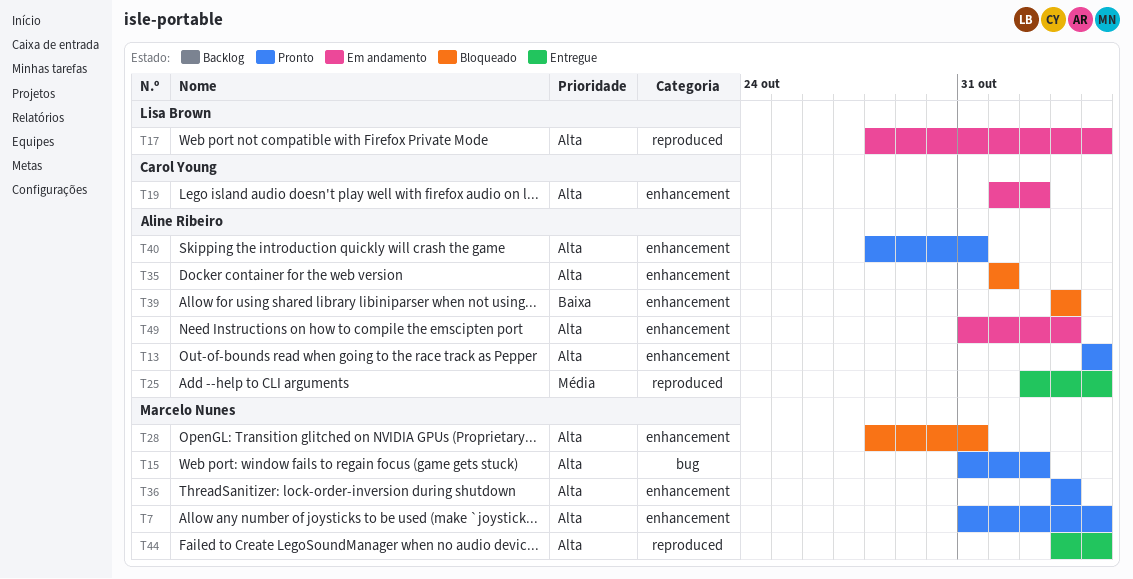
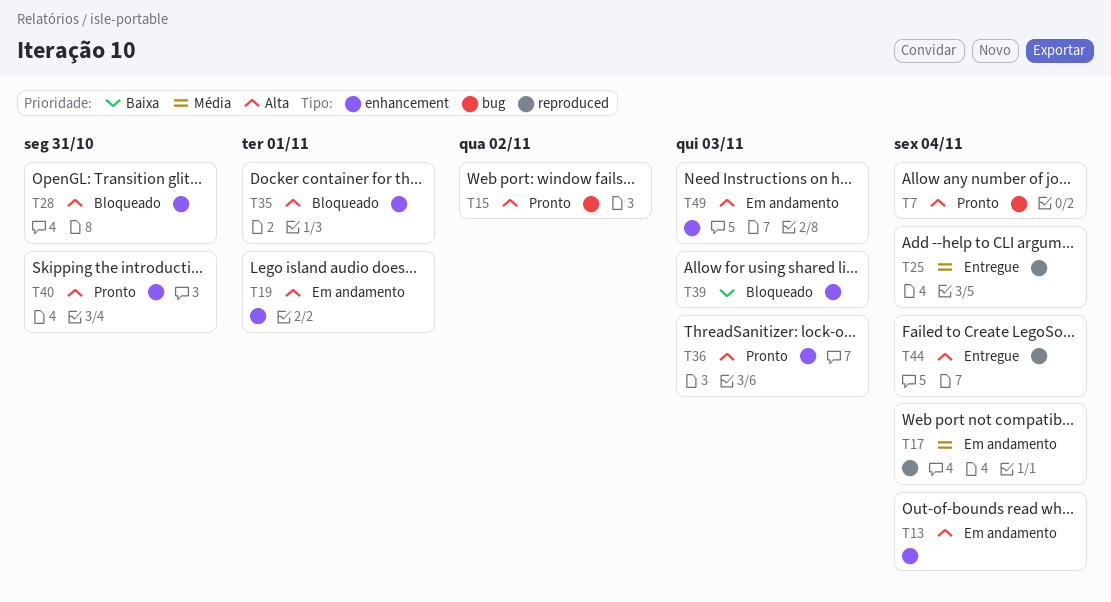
T7, label: enhancement -> bug
T13, status: Pronto -> Em andamento
T17, priority: Alta -> Média
T19, due: Nov 2 -> Nov 1

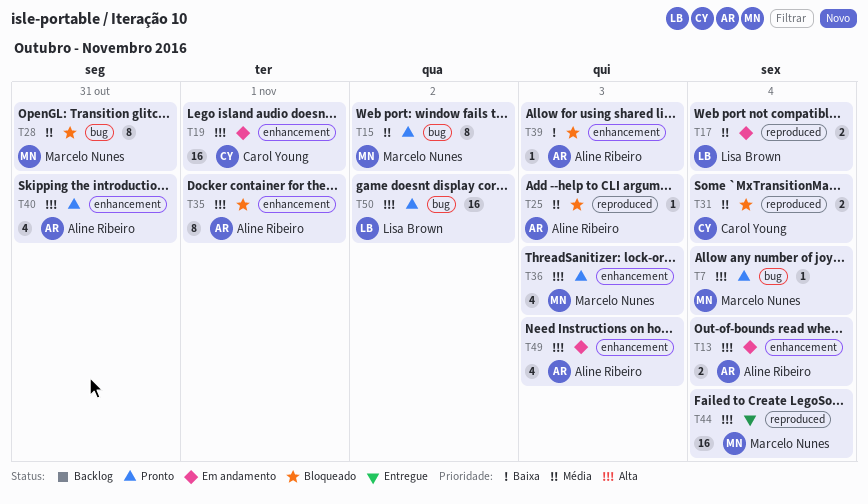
T15, priority: Alta -> Média
T25, status: Entregue -> Bloqueado
T25, due: Nov 4 -> Nov 3
T28, priority: Alta -> Média
T28, label: enhancement -> bug
T31: none -> present
T50: none -> present

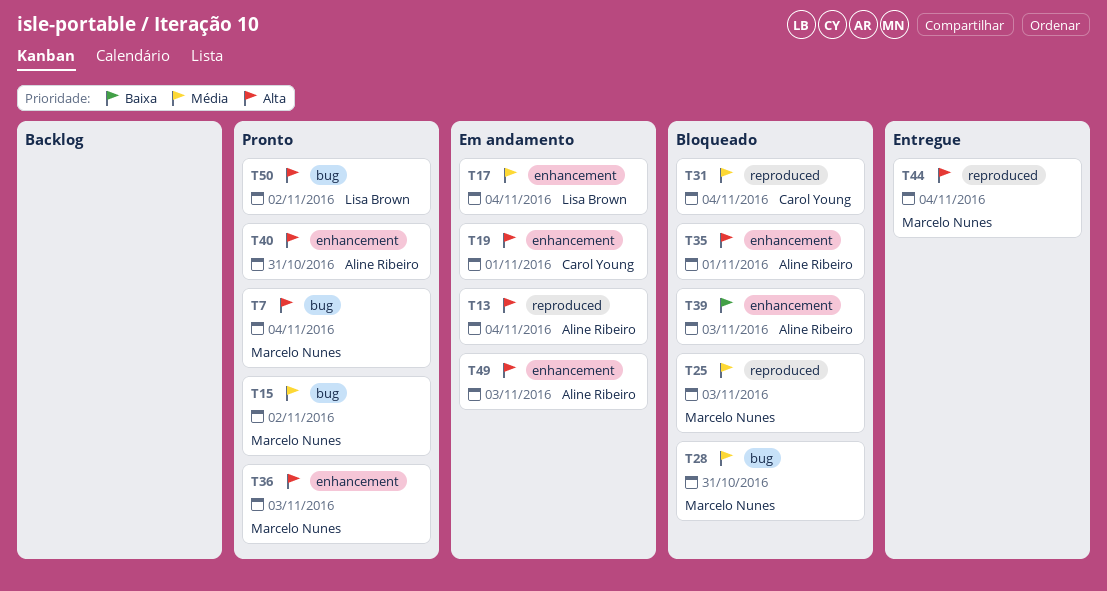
T13, label: enhancement -> reproduced
T17, label: reproduced -> enhancement
T25, owner: Aline Ribeiro -> Marcelo Nunes

